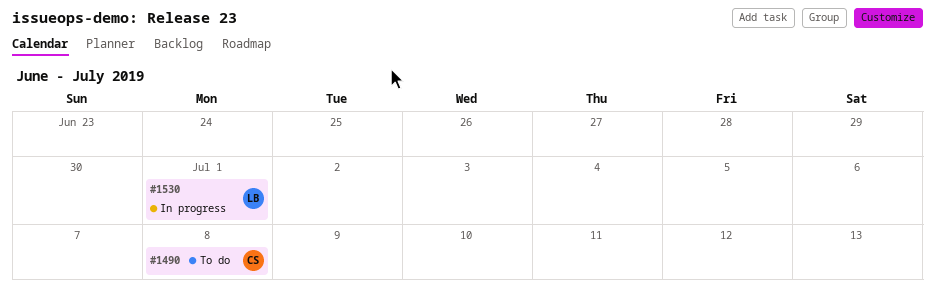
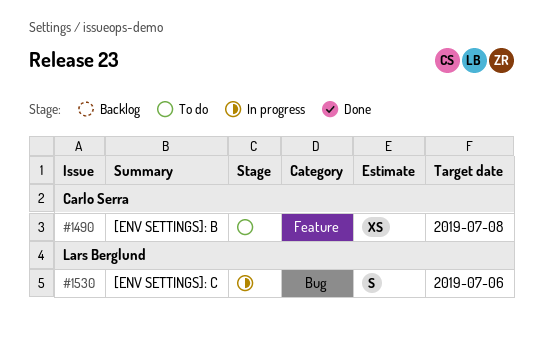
#1530, due: Jul 1 -> Jul 6

